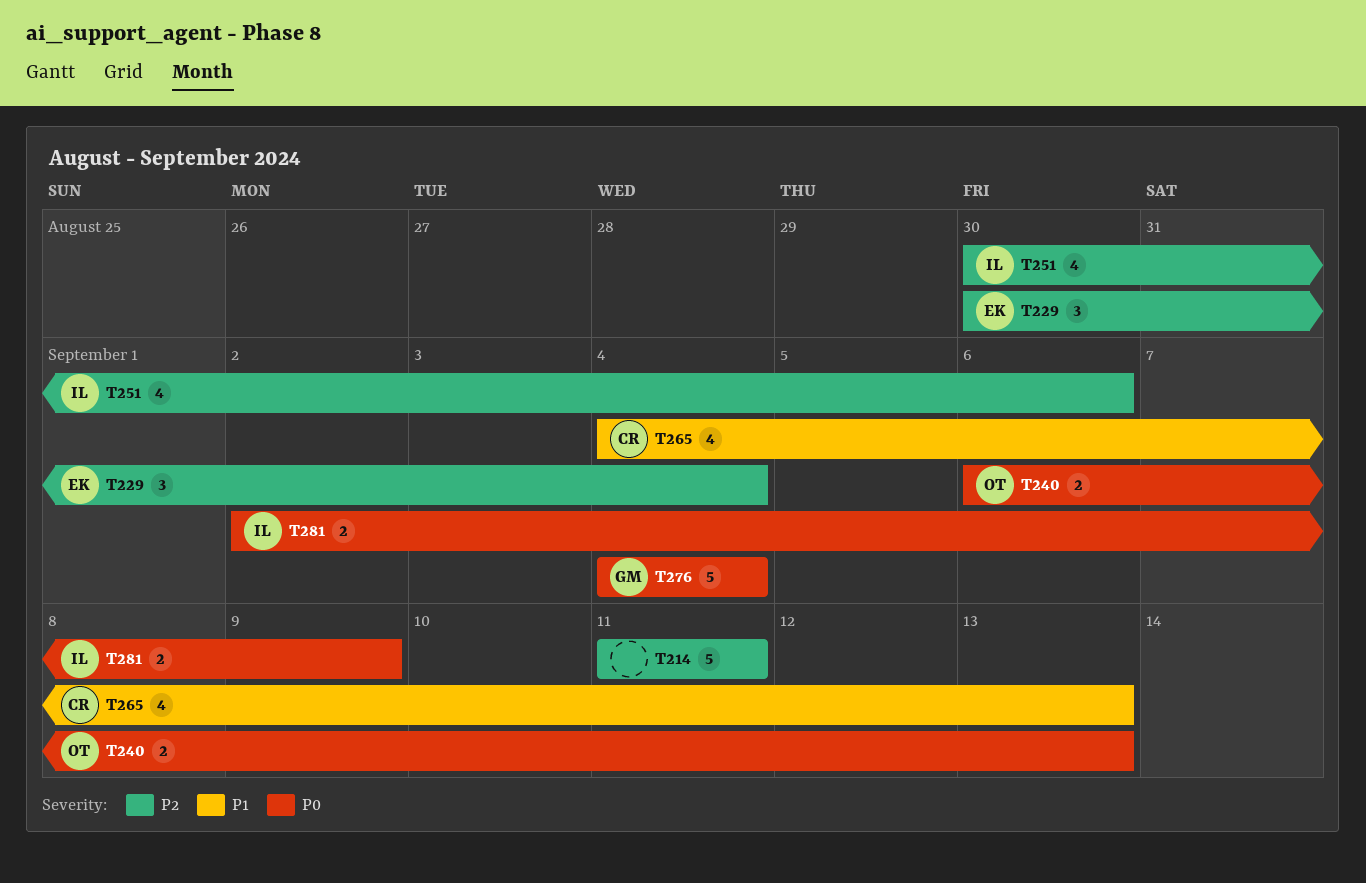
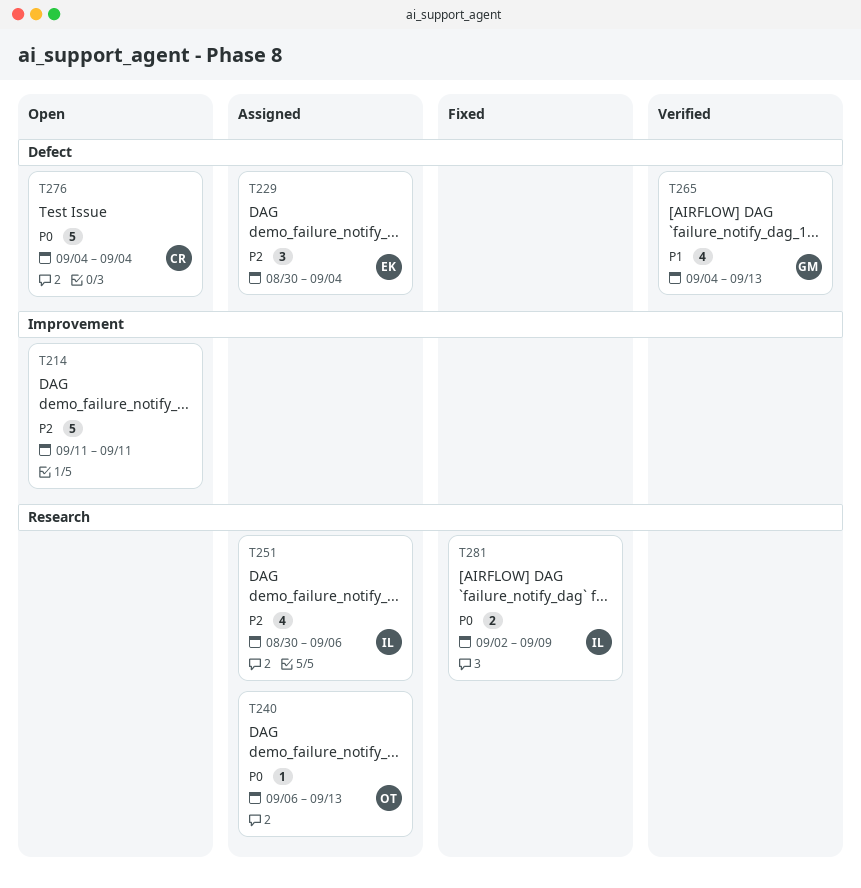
T240, estimate: 2 -> 1
T265, owner: CR -> GM
T276, owner: GM -> CR

